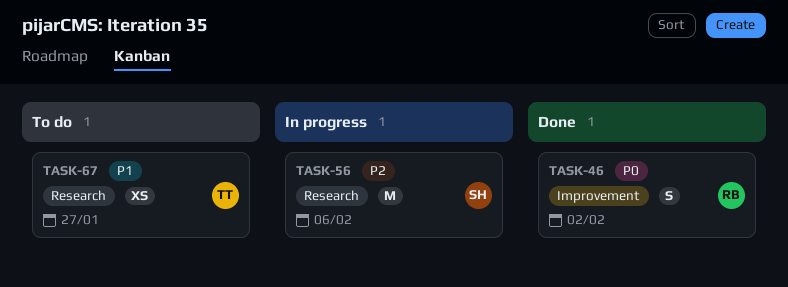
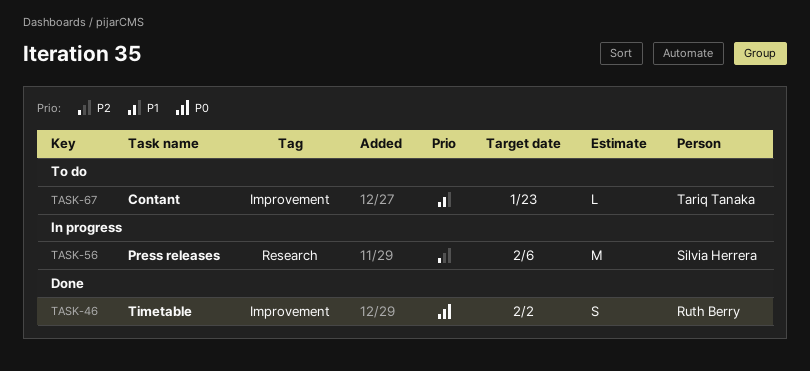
TASK-67, label: Research -> Improvement
TASK-67, estimate: XS -> L
TASK-67, due: Jan 27 -> Jan 23

